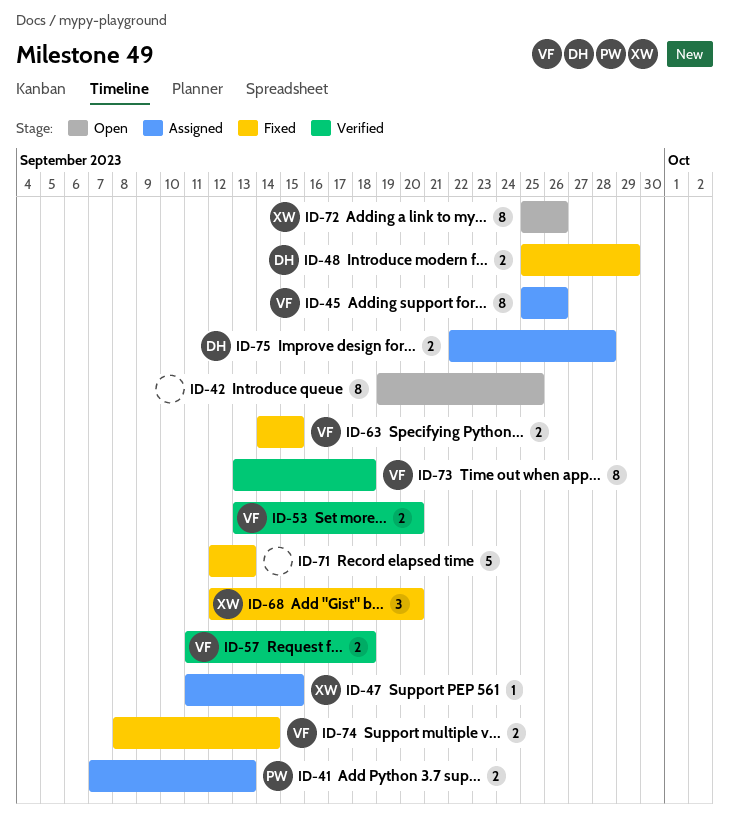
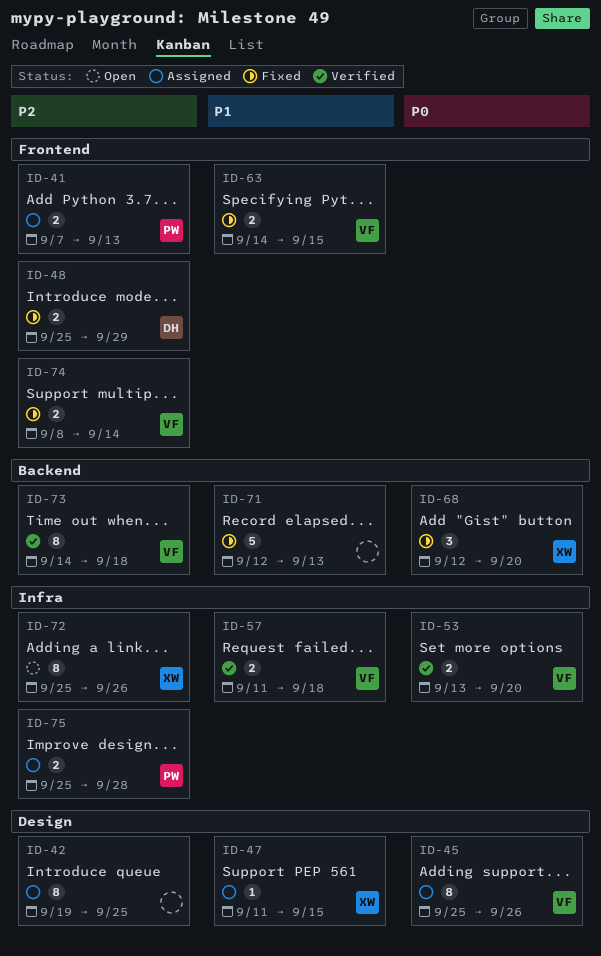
ID-42, status: Open -> Assigned
ID-73, start: Sep 13 -> Sep 14
ID-75, owner: DH -> PW
ID-75, start: Sep 22 -> Sep 25

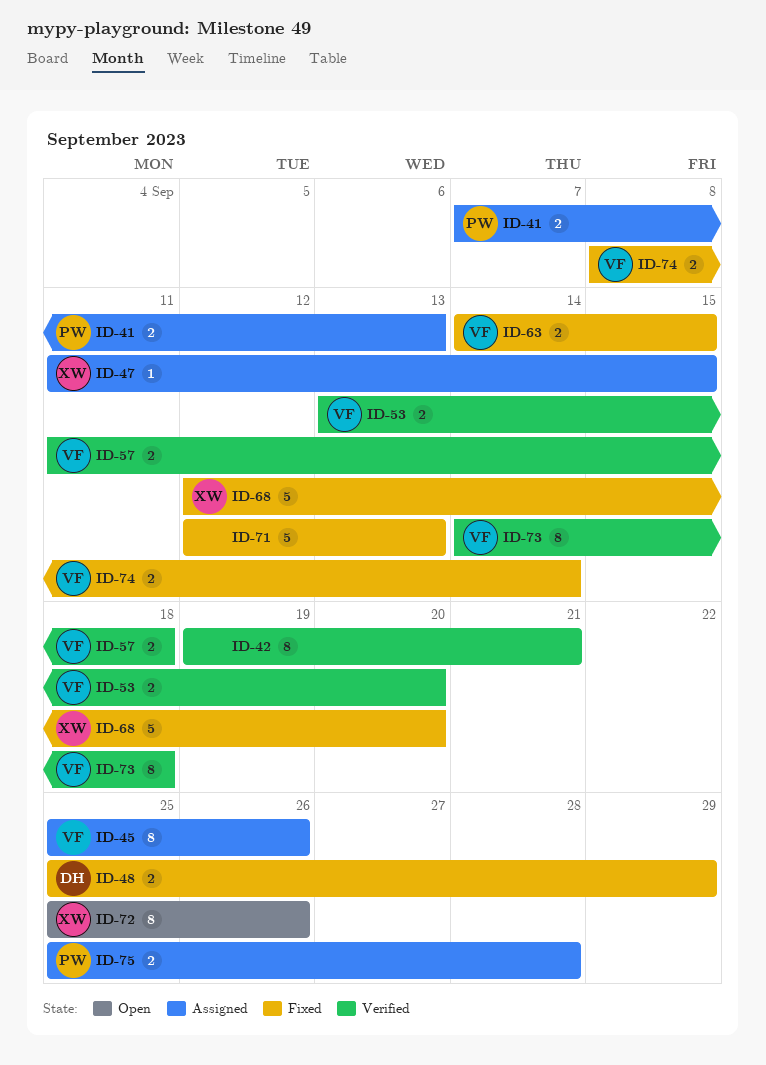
ID-42, status: Assigned -> Verified
ID-42, due: Sep 25 -> Sep 21
ID-68, estimate: 3 -> 5

